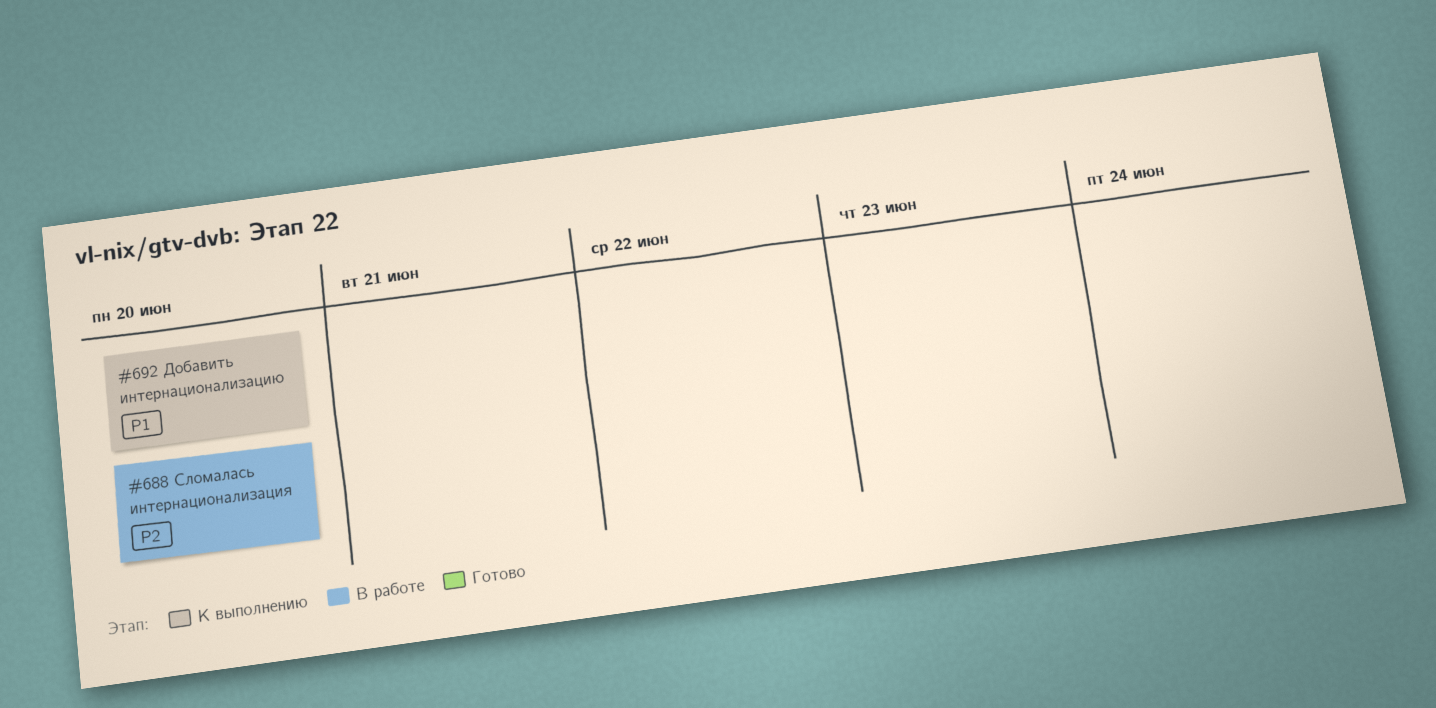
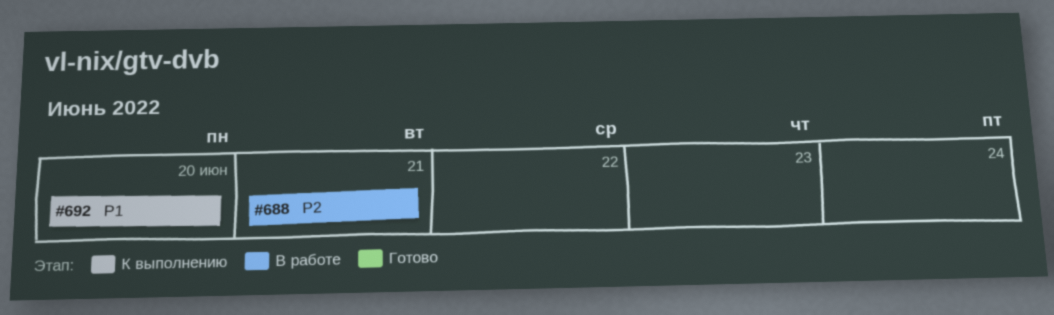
#688, due: Jun 20 -> Jun 21

